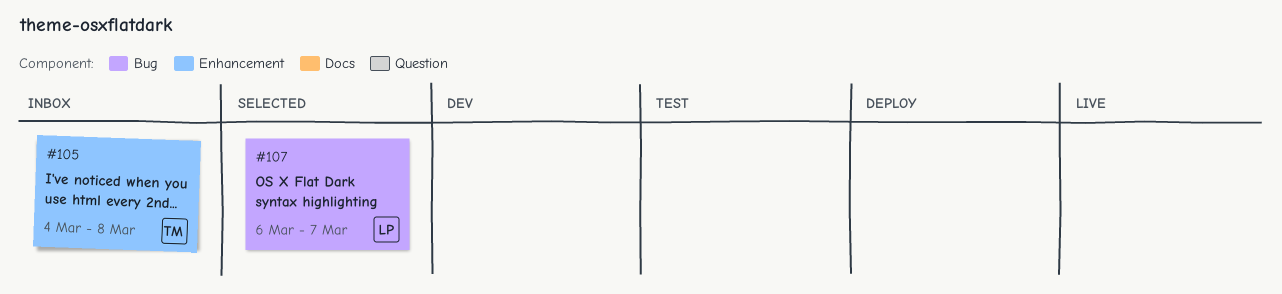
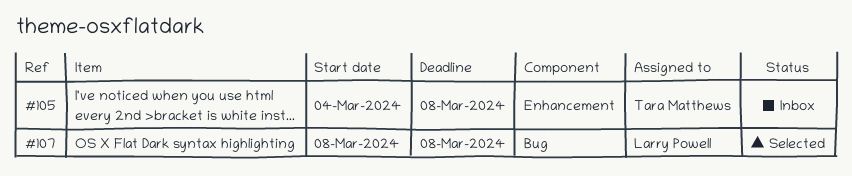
#107, start: Mar 6 -> Mar 8
#107, due: Mar 7 -> Mar 8

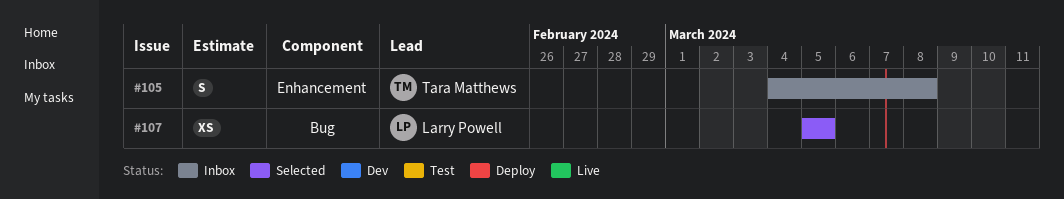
#107, start: Mar 8 -> Mar 5
#107, due: Mar 8 -> Mar 5

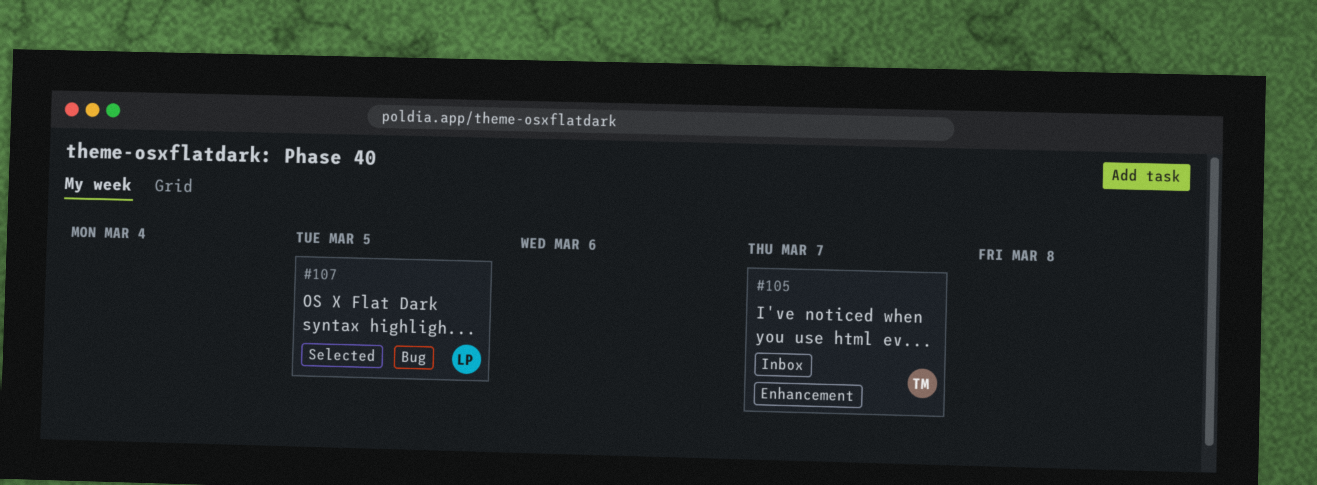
#105, due: Mar 8 -> Mar 7

